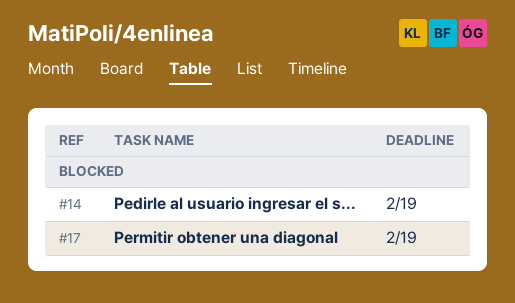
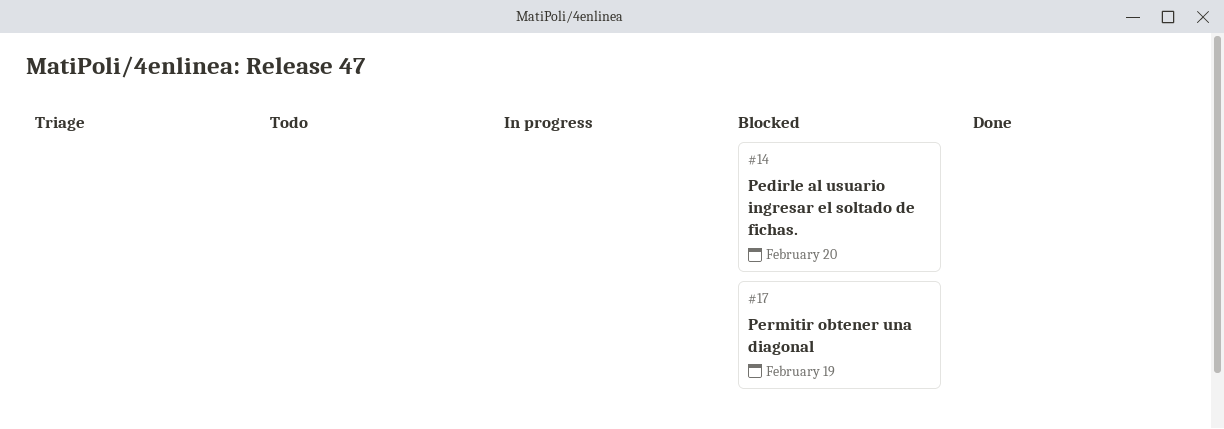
#14, due: Feb 19 -> Feb 20

